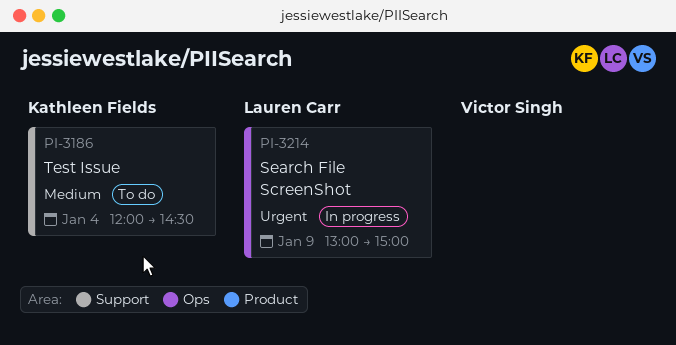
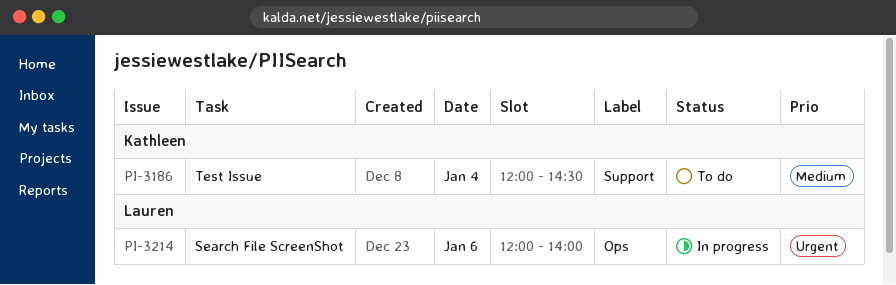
PI-3214, day: Jan 9 -> Jan 6
PI-3214, begins: 13:00 -> 12:00
PI-3214, ends: 15:00 -> 14:00

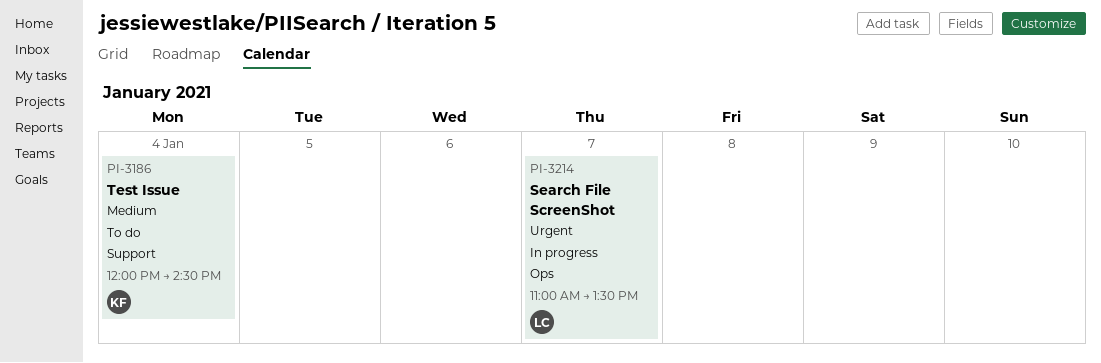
PI-3214, day: Jan 6 -> Jan 7
PI-3214, begins: 12:00 -> 11:00
PI-3214, ends: 14:00 -> 13:30

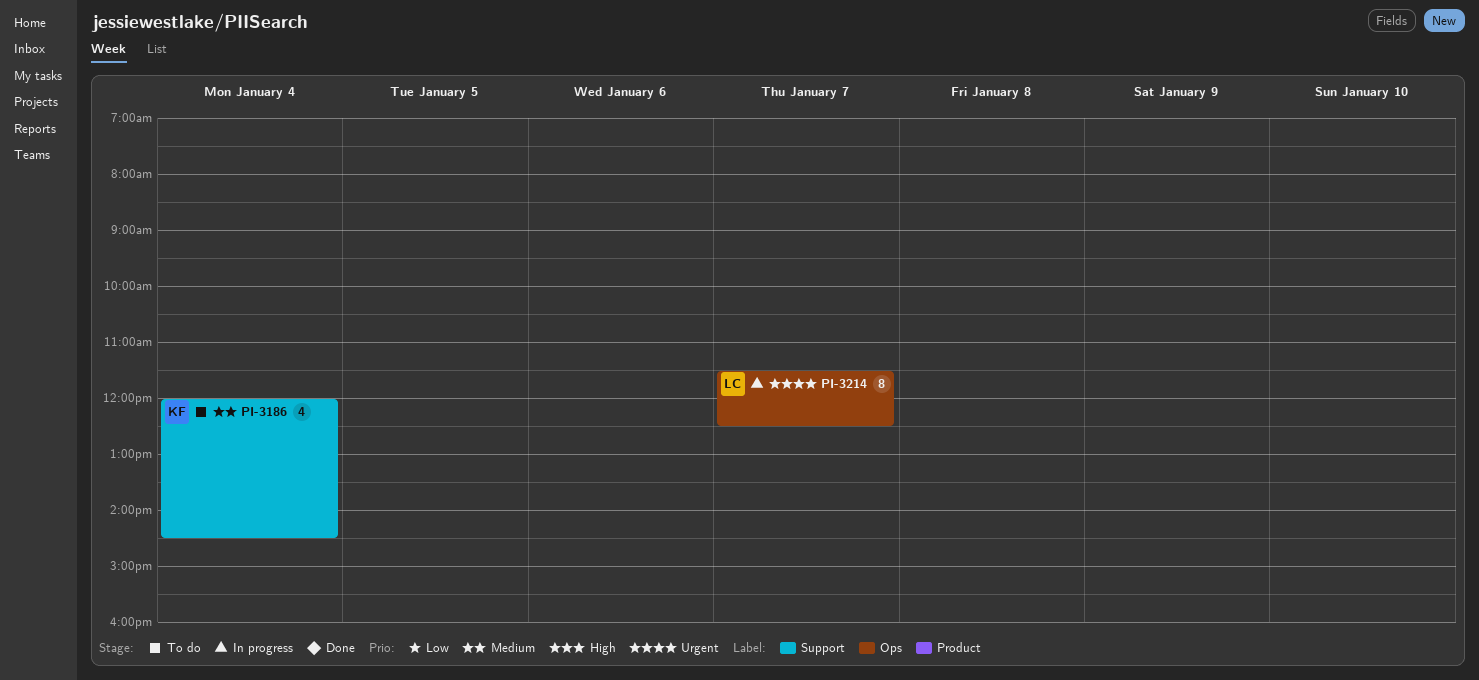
PI-3214, begins: 11:00 -> 11:30
PI-3214, ends: 13:30 -> 12:30

